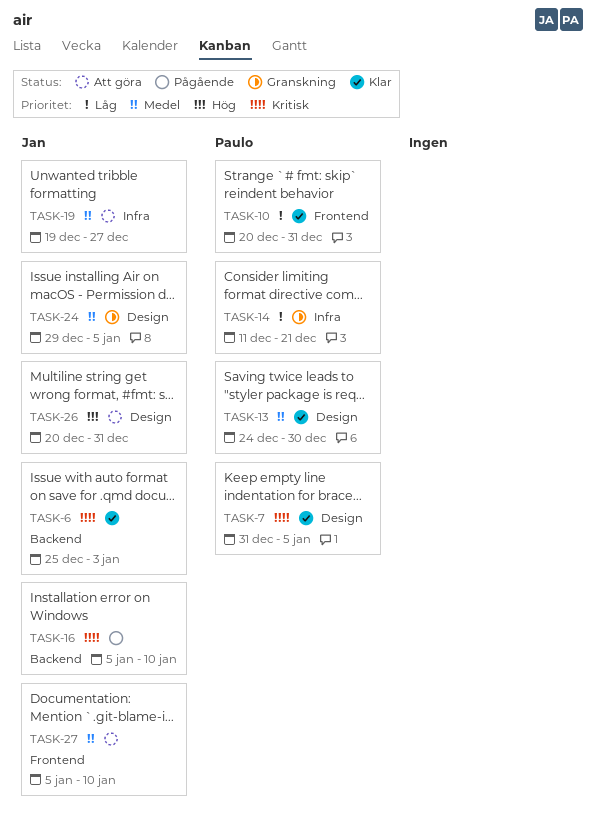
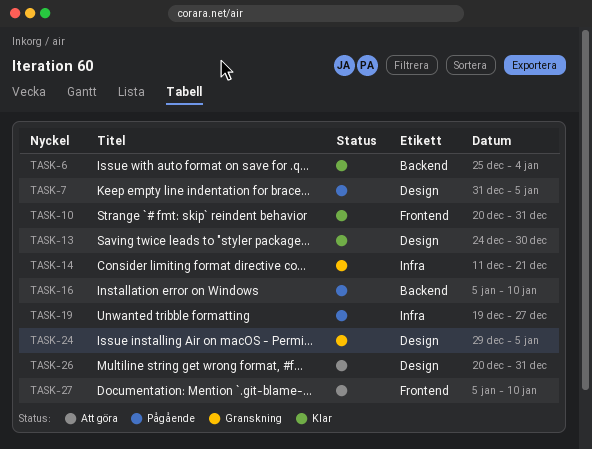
TASK-6, due: Jan 3 -> Jan 4
TASK-7, status: Klar -> Pågående
TASK-19, status: Att göra -> Pågående

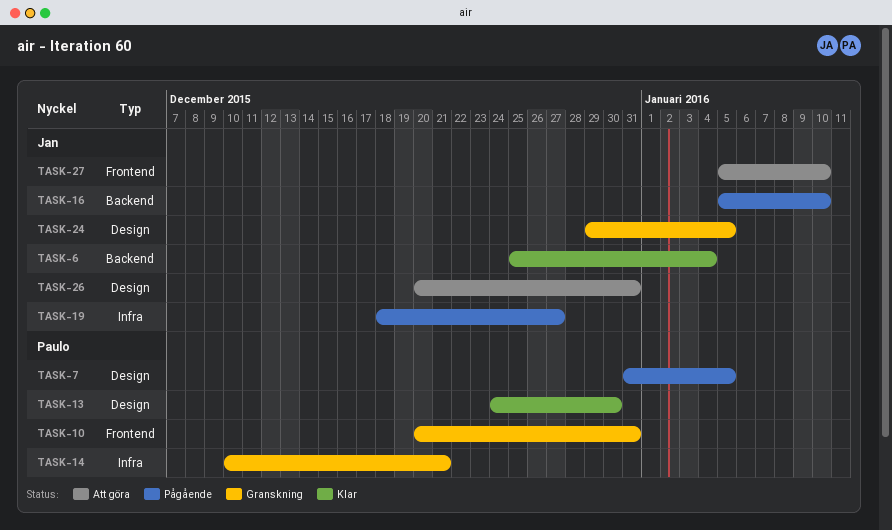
TASK-10, status: Klar -> Granskning
TASK-14, start: Dec 11 -> Dec 10
TASK-19, start: Dec 19 -> Dec 18

